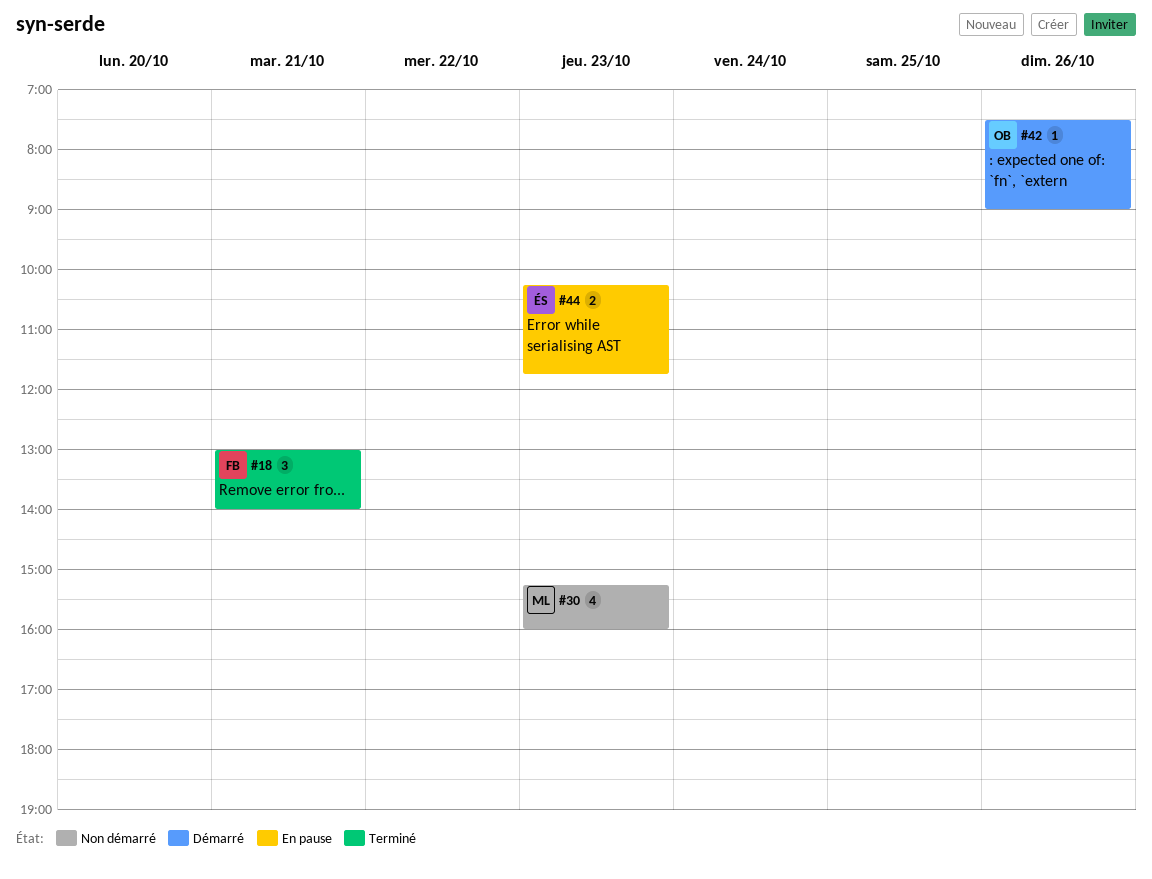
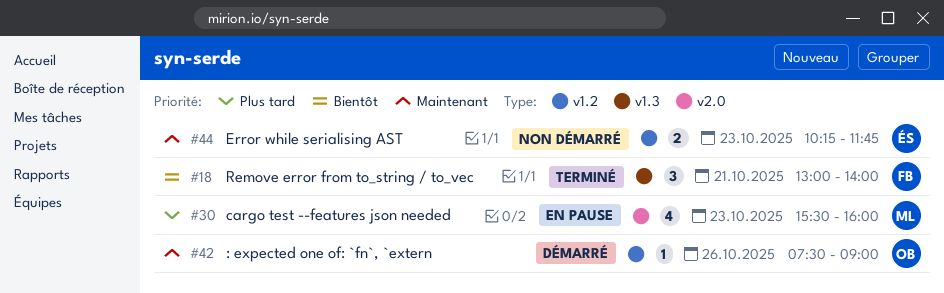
#30, status: Non démarré -> En pause
#30, begins: 15:15 -> 15:30
#44, status: En pause -> Non démarré

